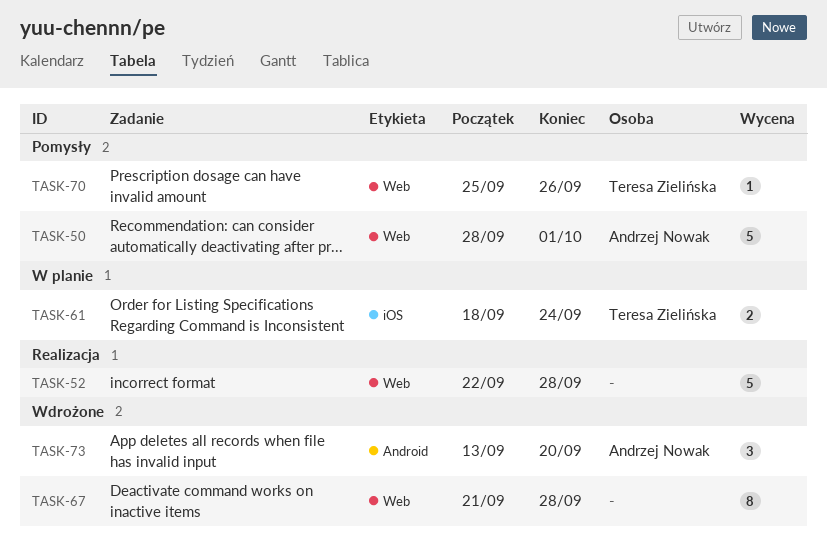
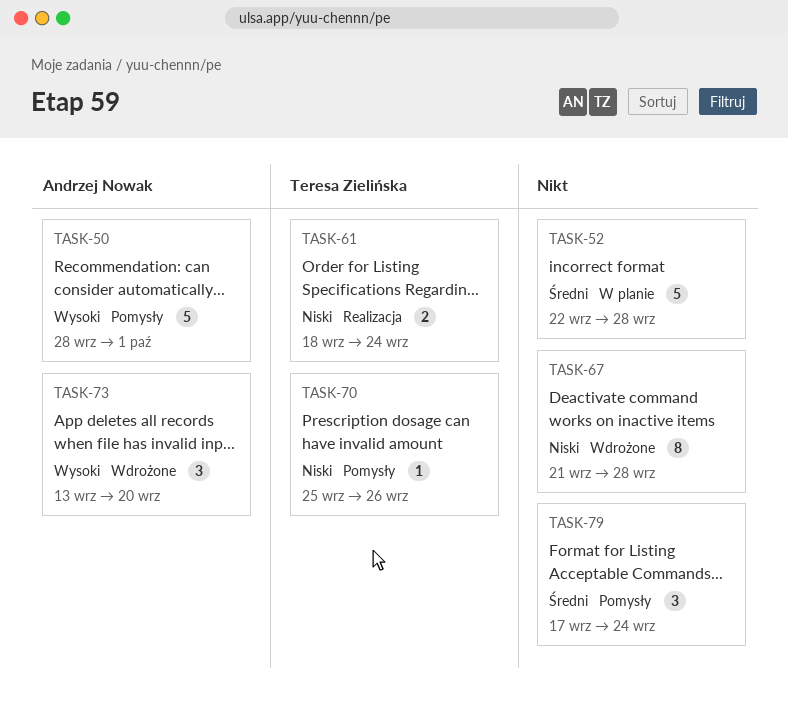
TASK-52, status: Realizacja -> W planie
TASK-61, status: W planie -> Realizacja
TASK-79: none -> present

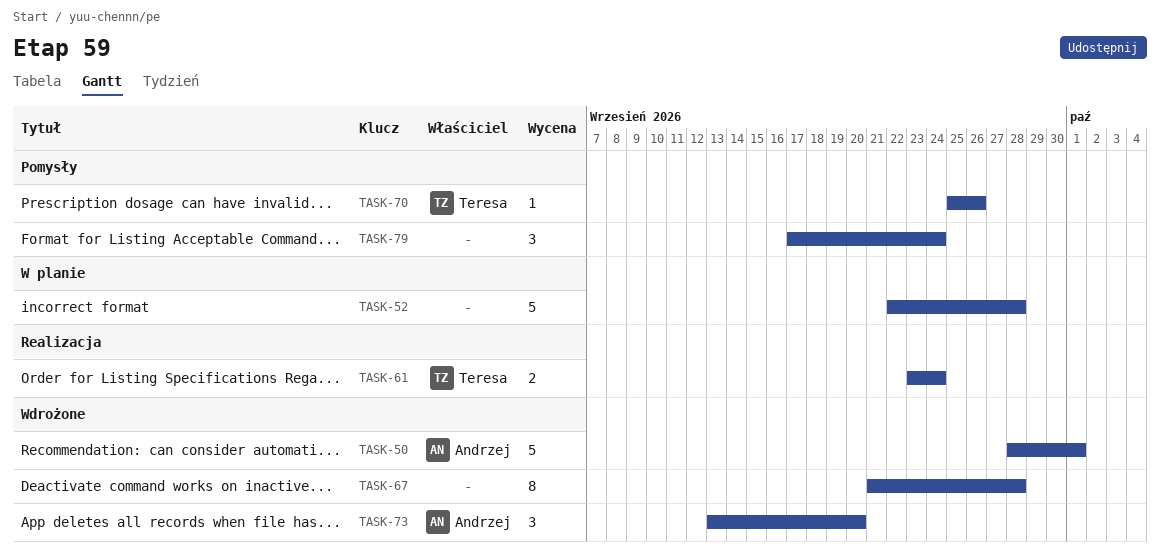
TASK-50, status: Pomysły -> Wdrożone
TASK-61, start: Sep 18 -> Sep 23

